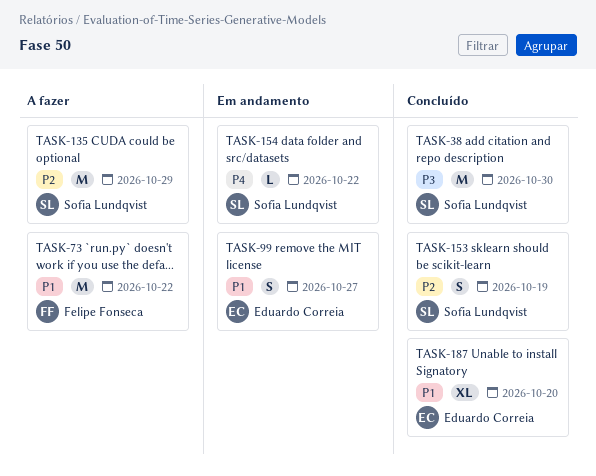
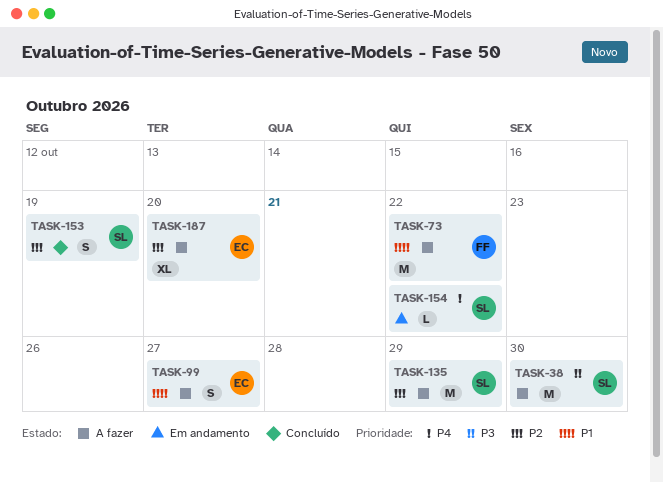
TASK-38, status: Concluído -> A fazer
TASK-99, status: Em andamento -> A fazer
TASK-187, status: Concluído -> A fazer
TASK-187, priority: P1 -> P2

